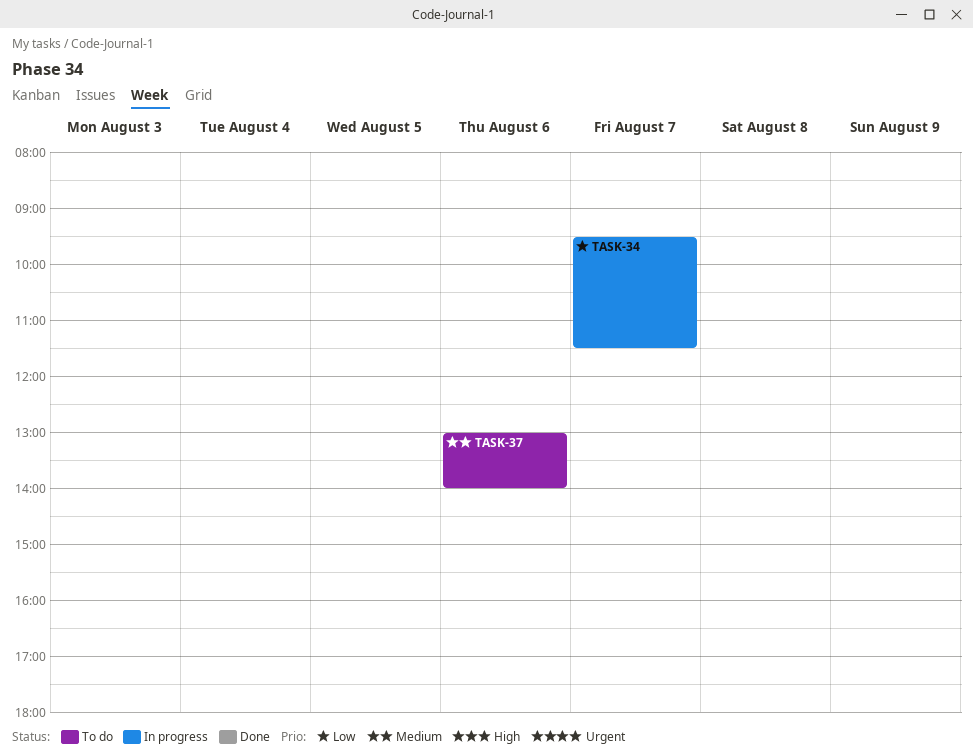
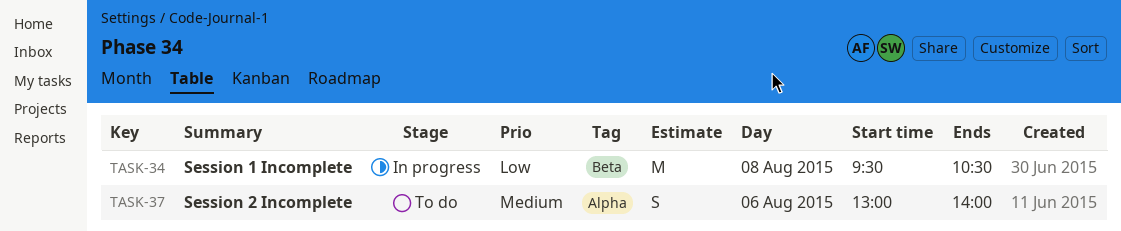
TASK-34, day: Aug 7 -> Aug 8
TASK-34, ends: 11:30 -> 10:30

